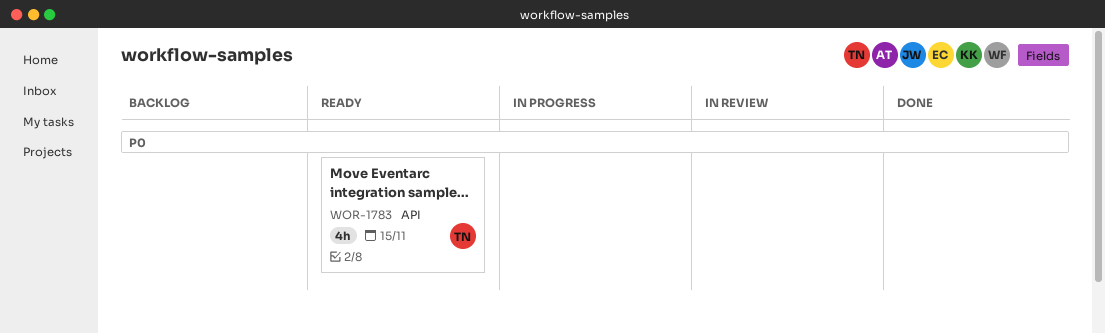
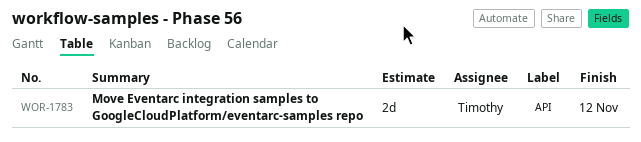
WOR-1783, estimate: 4h -> 2d
WOR-1783, due: Nov 15 -> Nov 12

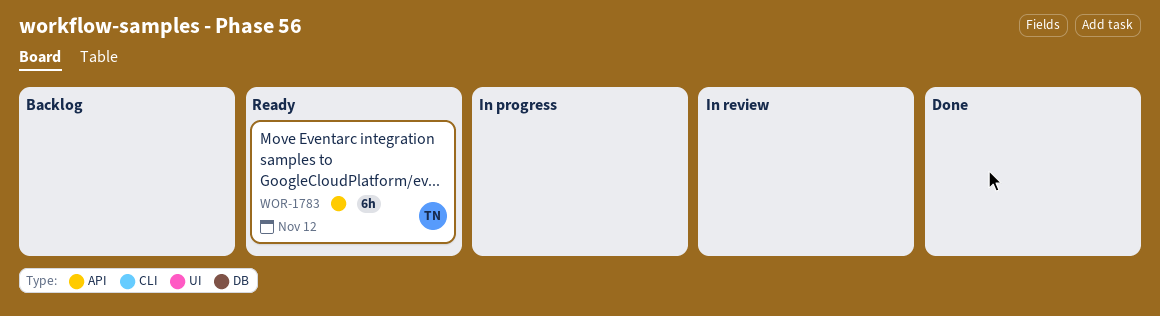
WOR-1783, estimate: 2d -> 6h

